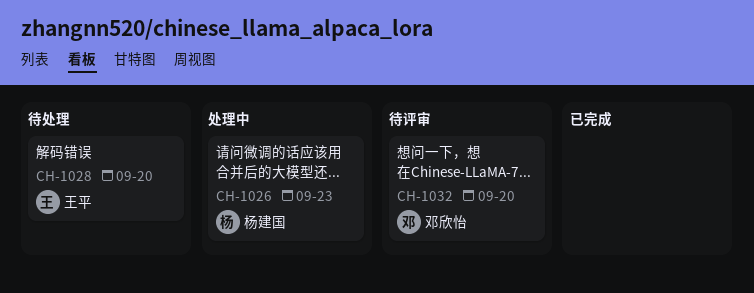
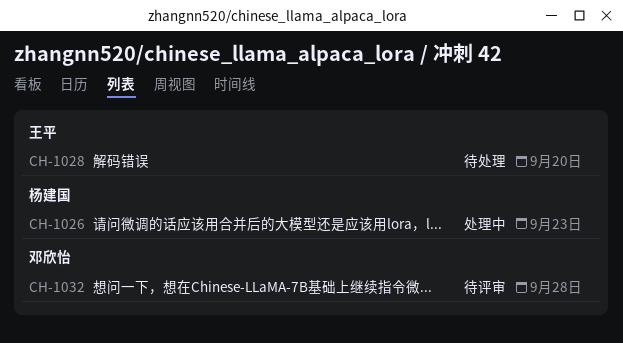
CH-1032, due: Sep 20 -> Sep 28

